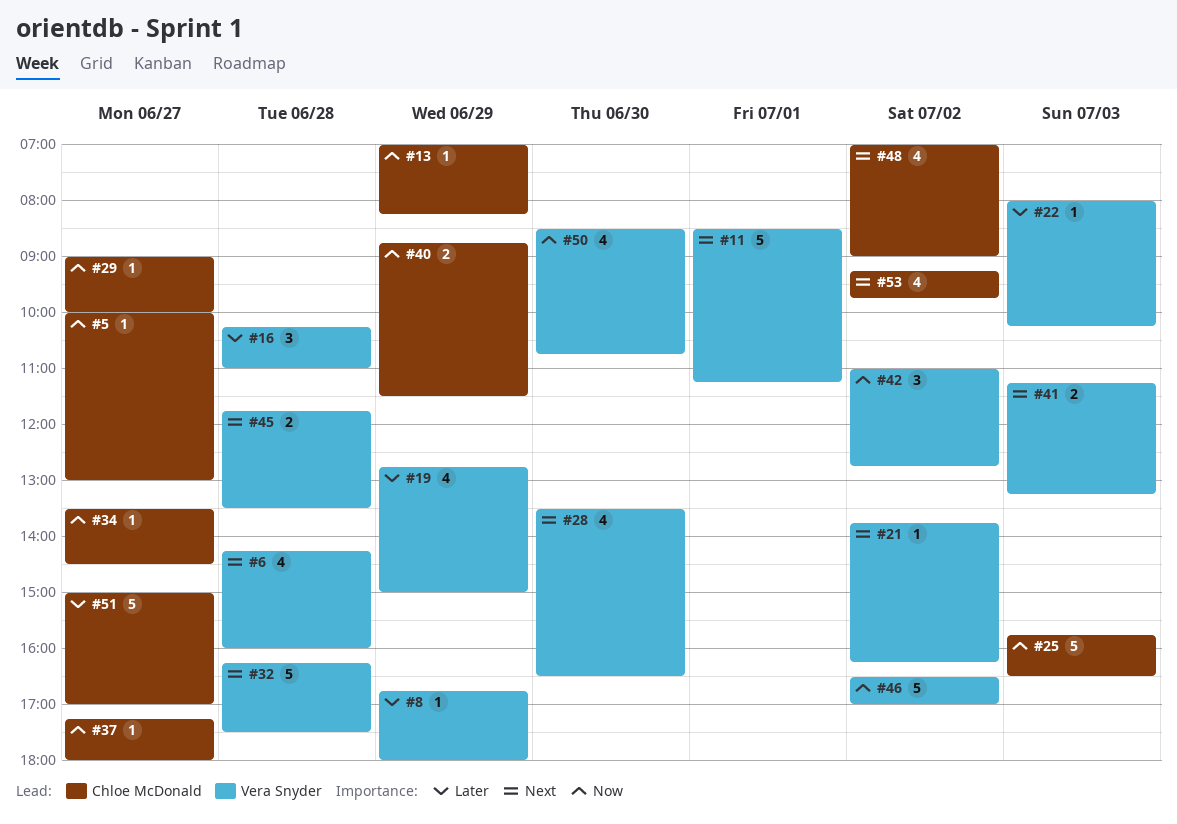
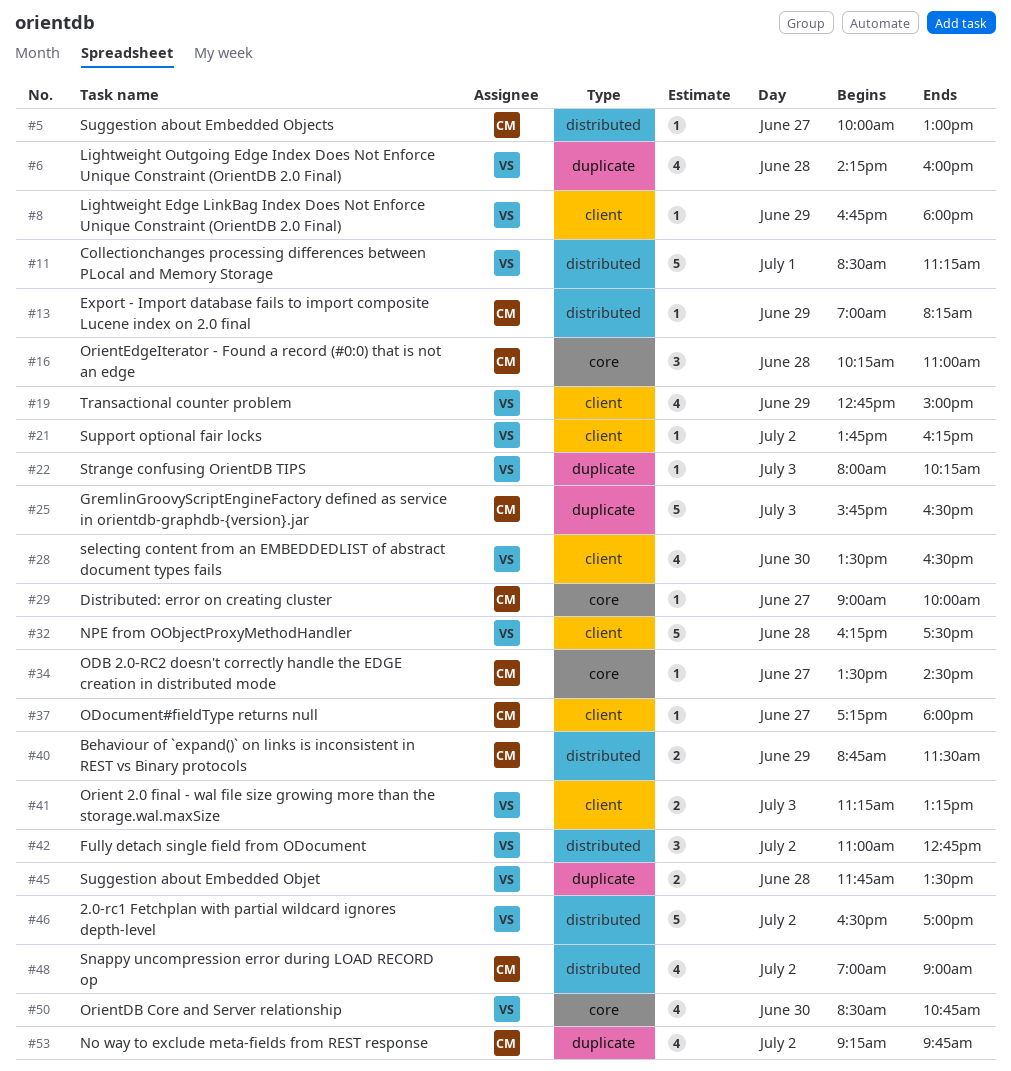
#16, owner: Vera Snyder -> Chloe McDonald
#51: present -> none

